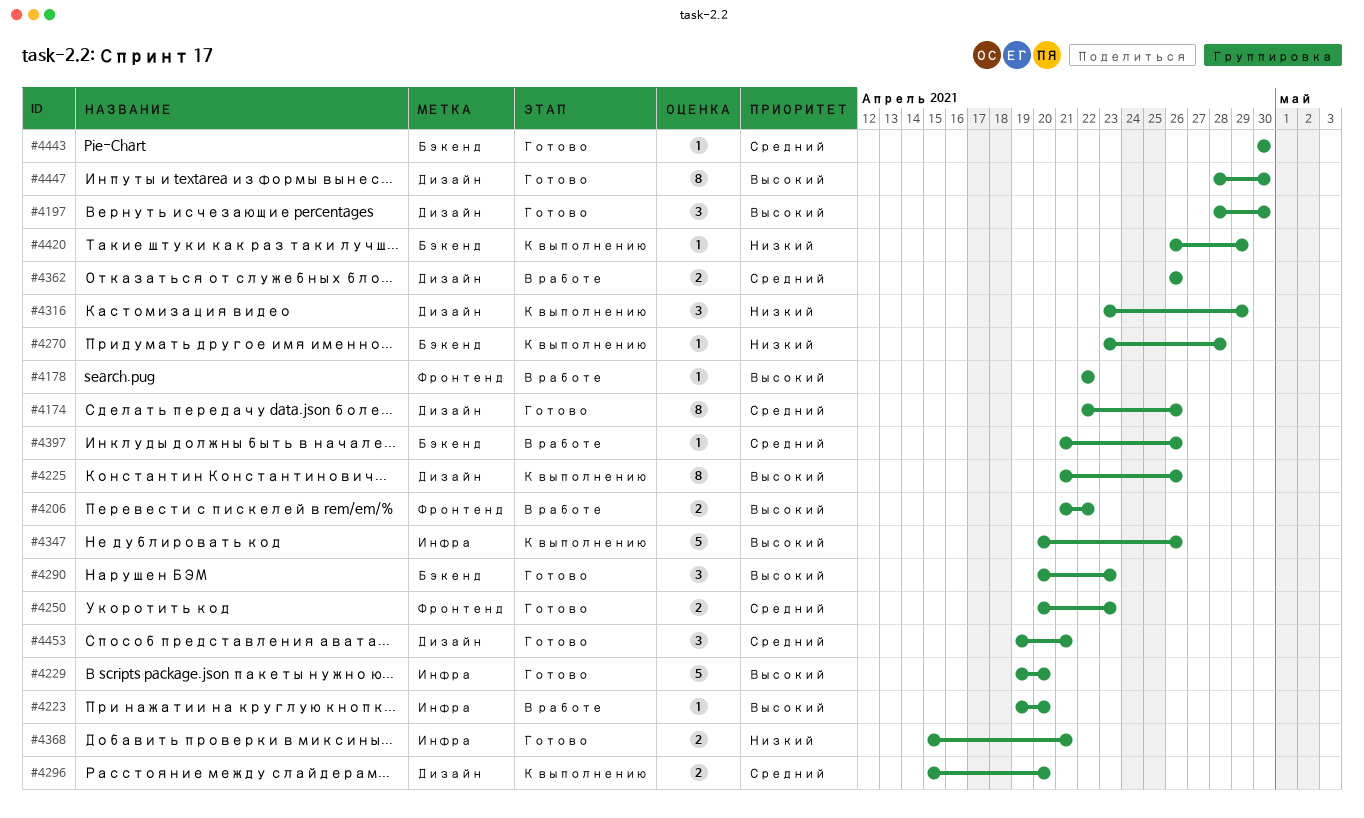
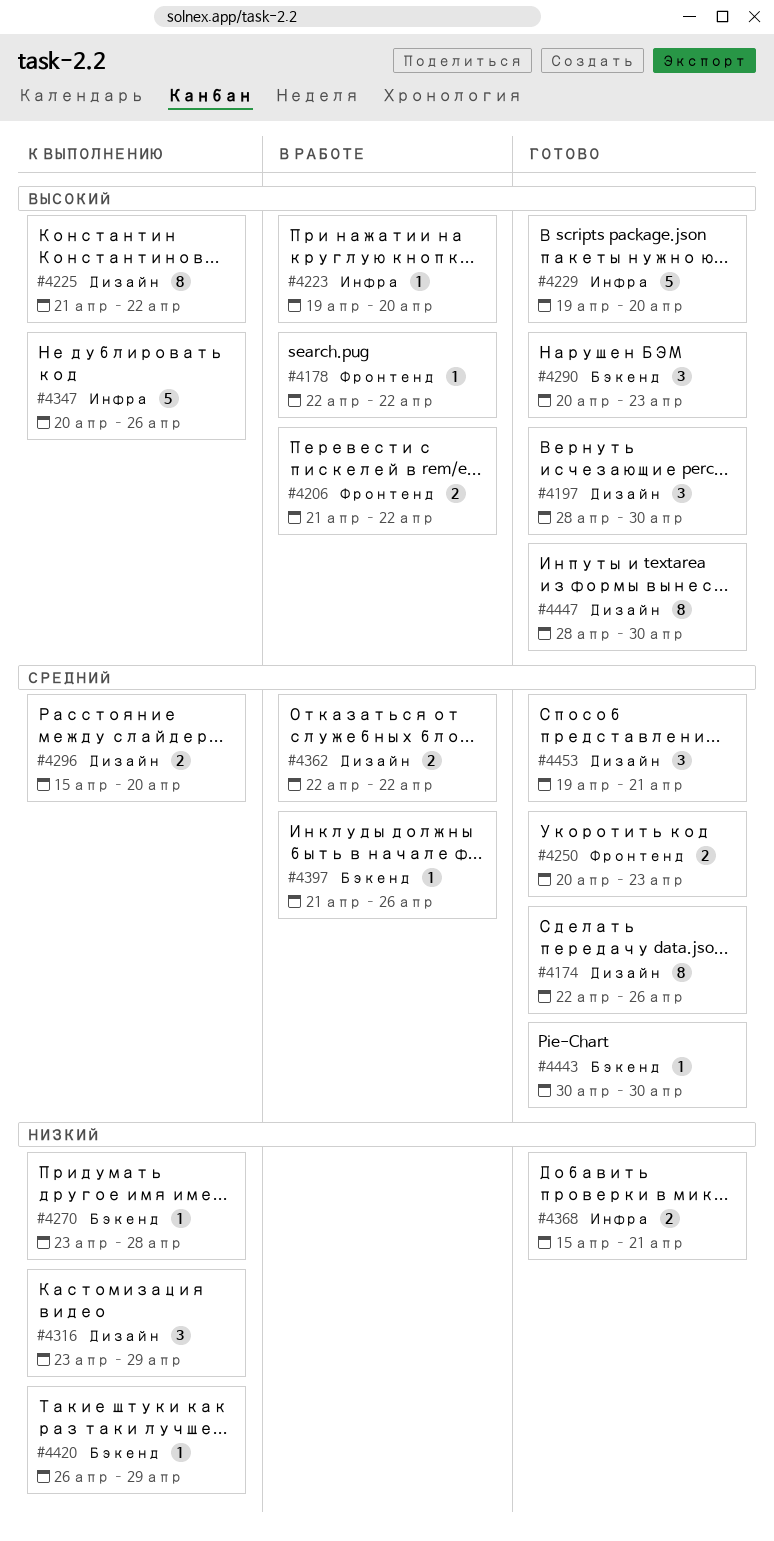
#4225, due: Apr 26 -> Apr 22
#4362, start: Apr 26 -> Apr 22
#4362, due: Apr 26 -> Apr 22

